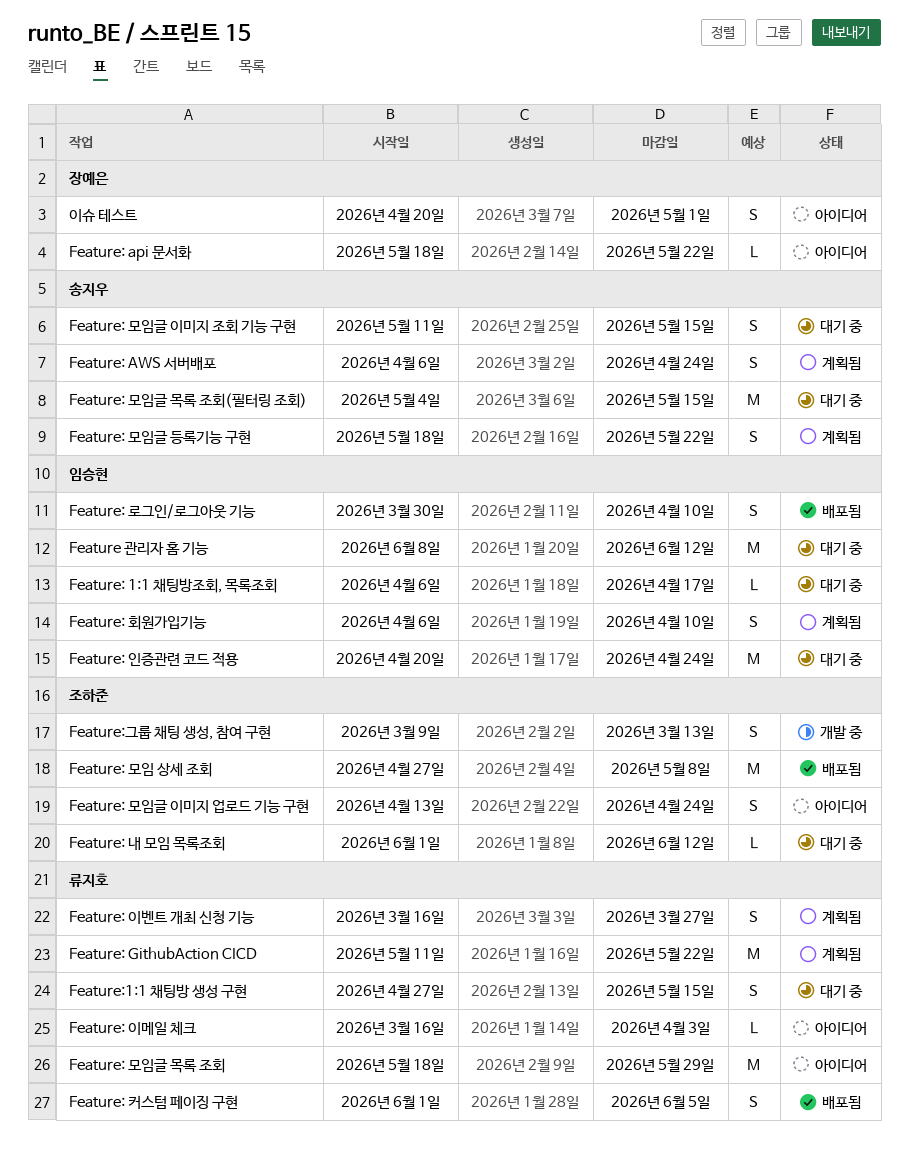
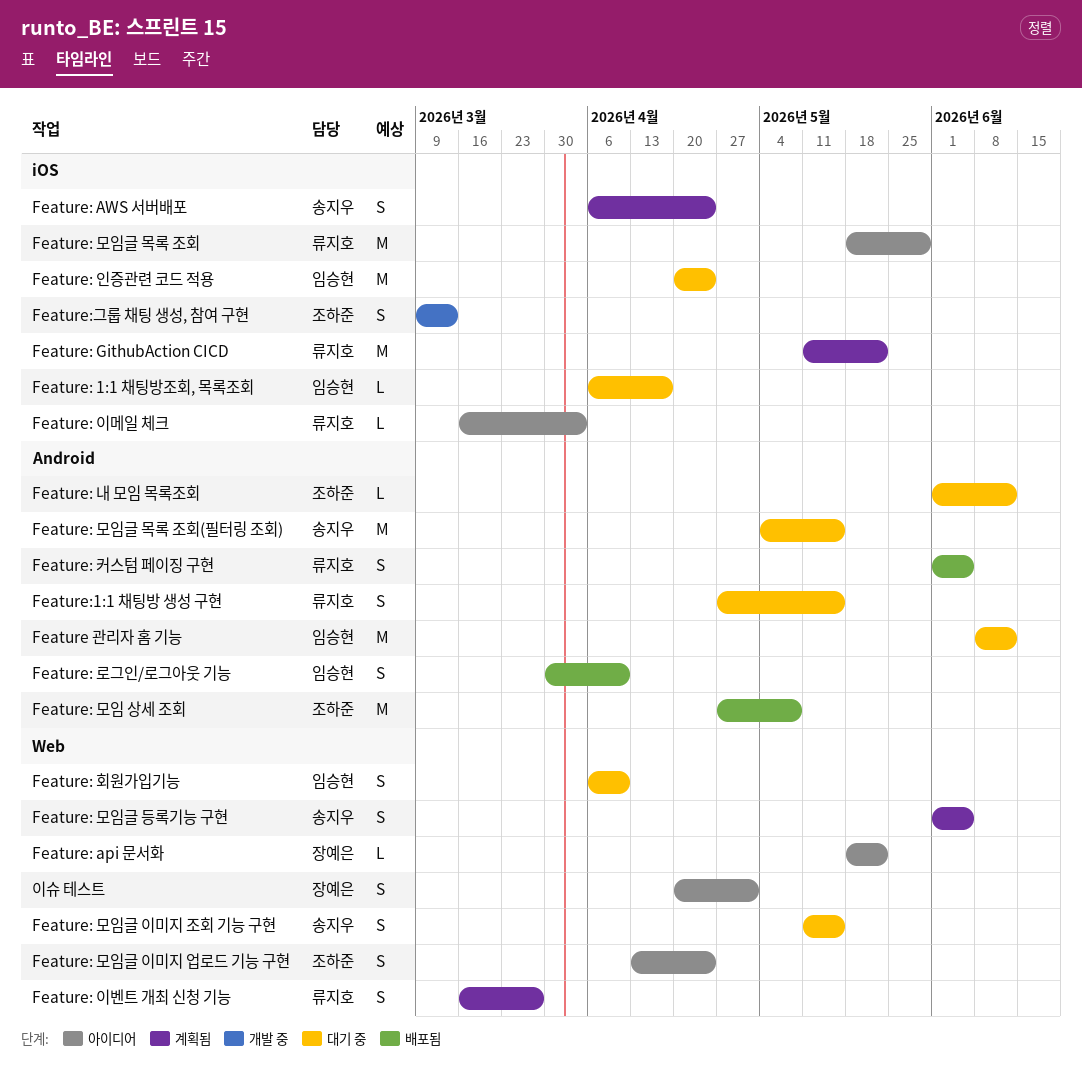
Feature: 모임글 등록기능 구현, start: May 18 -> Jun 1
Feature: 모임글 등록기능 구현, due: May 22 -> Jun 5
Feature: 회원가입기능, status: 계획됨 -> 대기 중

